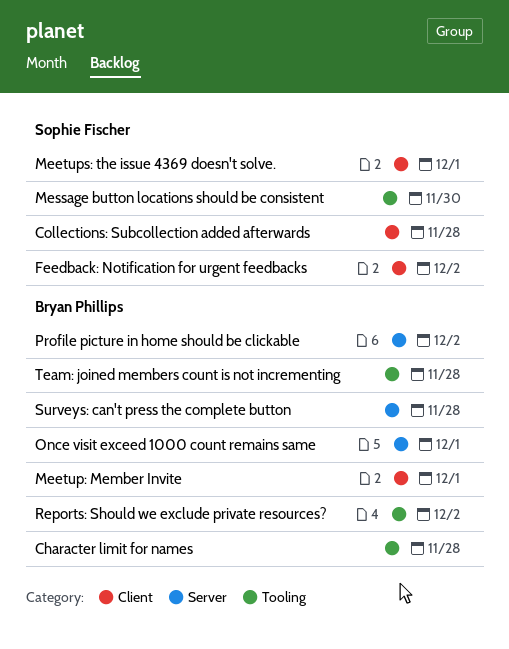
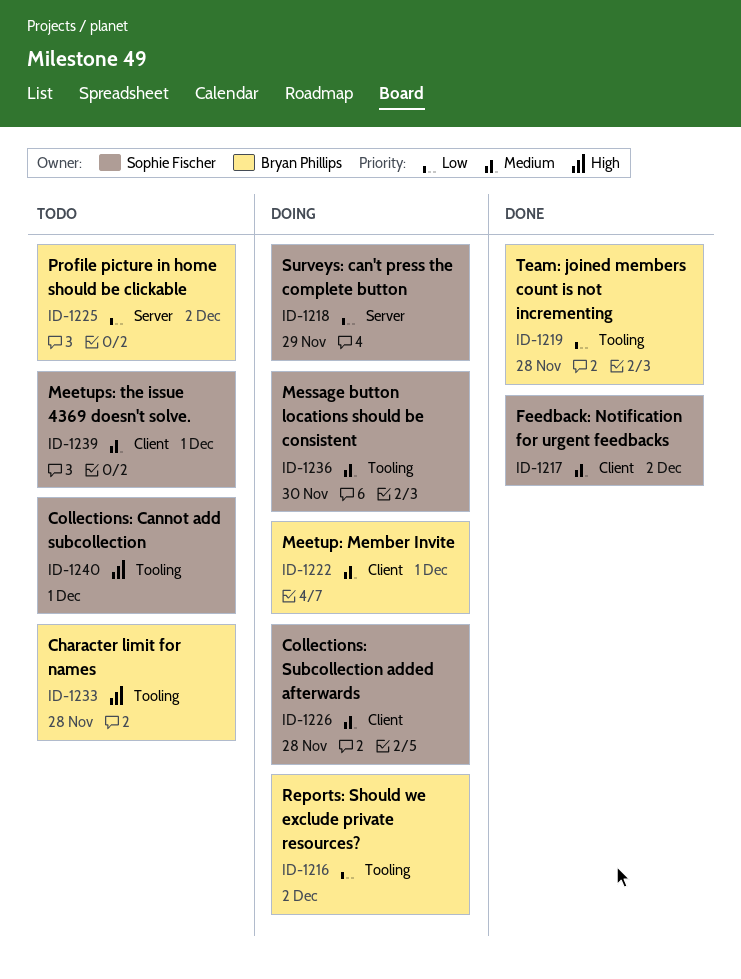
Collections: Cannot add subcollection: none -> present
Once visit exceed 1000 count remains same: present -> none
Surveys: can't press the complete button, owner: Bryan Phillips -> Sophie Fischer
Surveys: can't press the complete button, due: Nov 28 -> Nov 29

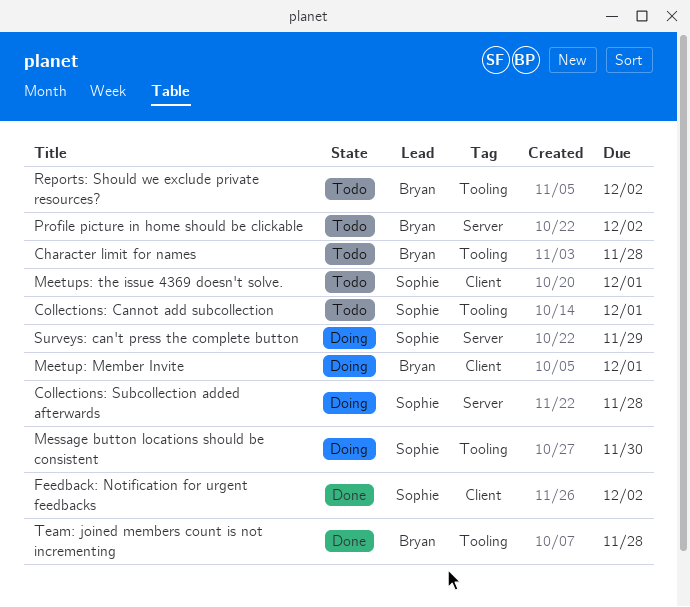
Collections: Subcollection added afterwards, label: Client -> Server
Reports: Should we exclude private resources?, status: Doing -> Todo

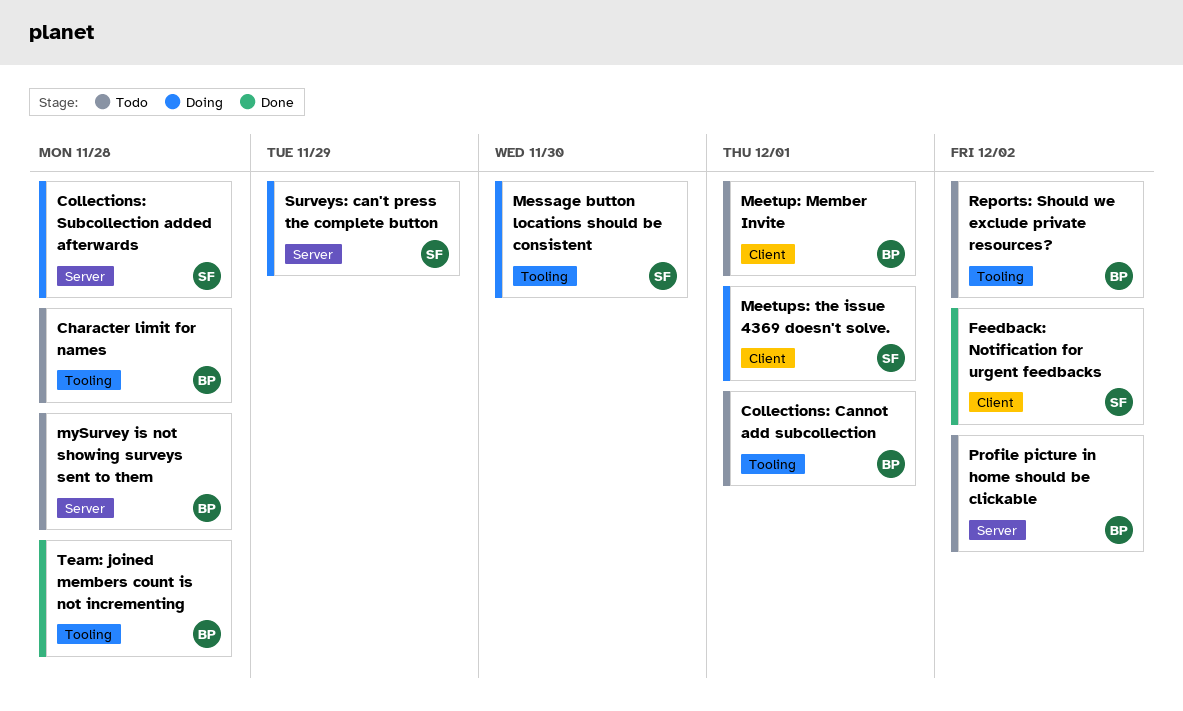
Collections: Cannot add subcollection, owner: Sophie -> Bryan
Meetup: Member Invite, status: Doing -> Todo
Meetups: the issue 4369 doesn't solve., status: Todo -> Doing
mySurvey is not showing surveys sent to them: none -> present

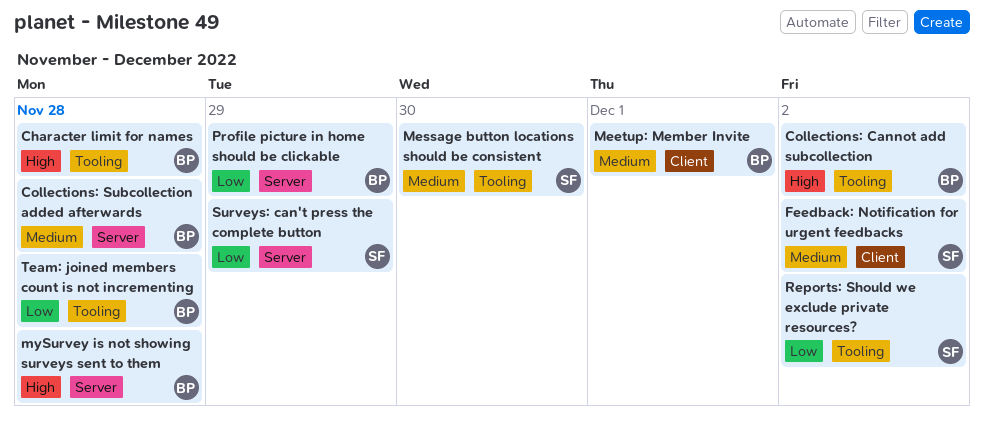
Collections: Cannot add subcollection, due: Dec 1 -> Dec 2
Collections: Subcollection added afterwards, owner: SF -> BP
Meetups: the issue 4369 doesn't solve.: present -> none
Profile picture in home should be clickable, due: Dec 2 -> Nov 29
Reports: Should we exclude private resources?, owner: BP -> SF

